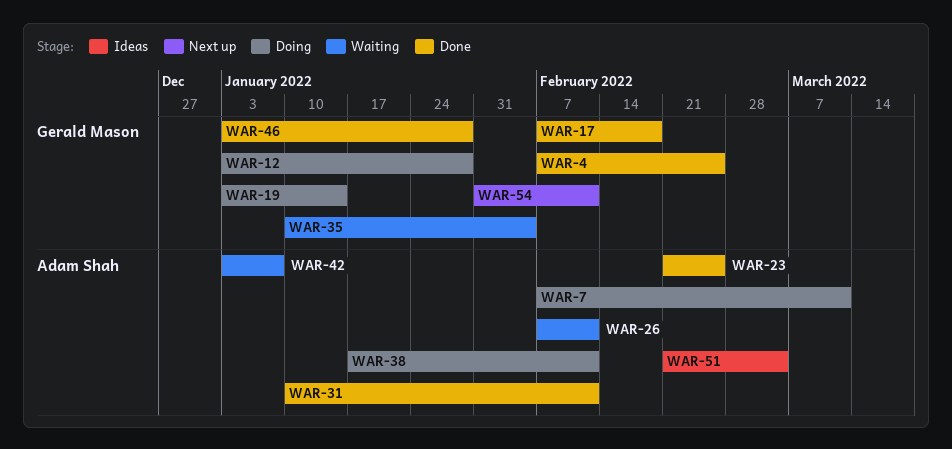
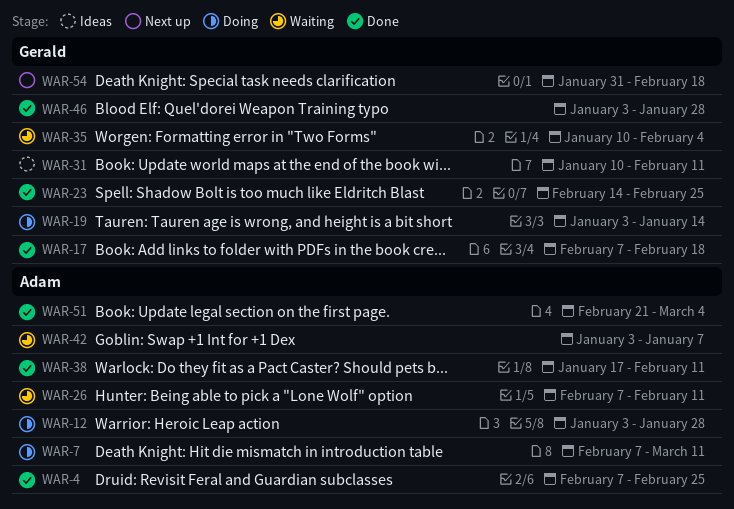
WAR-4, owner: Gerald Mason -> Adam Shah
WAR-12, owner: Gerald Mason -> Adam Shah
WAR-23, owner: Adam Shah -> Gerald Mason
WAR-23, start: Feb 21 -> Feb 14
WAR-31, status: Done -> Ideas
WAR-31, owner: Adam Shah -> Gerald Mason
WAR-38, status: Doing -> Done
WAR-51, status: Ideas -> Done
WAR-54, due: Feb 11 -> Feb 18

